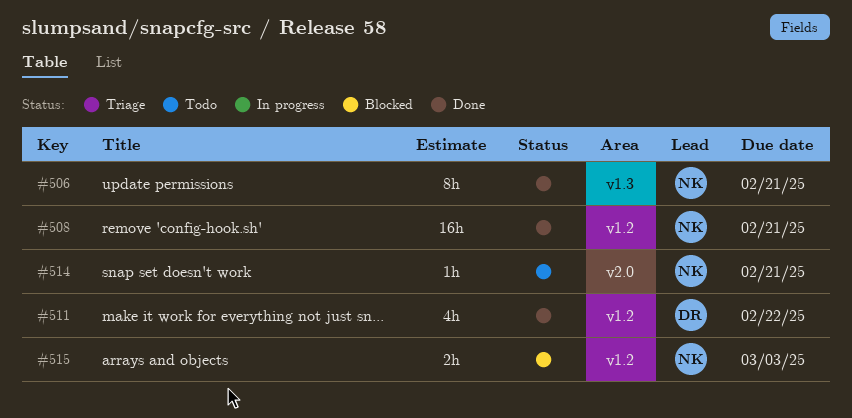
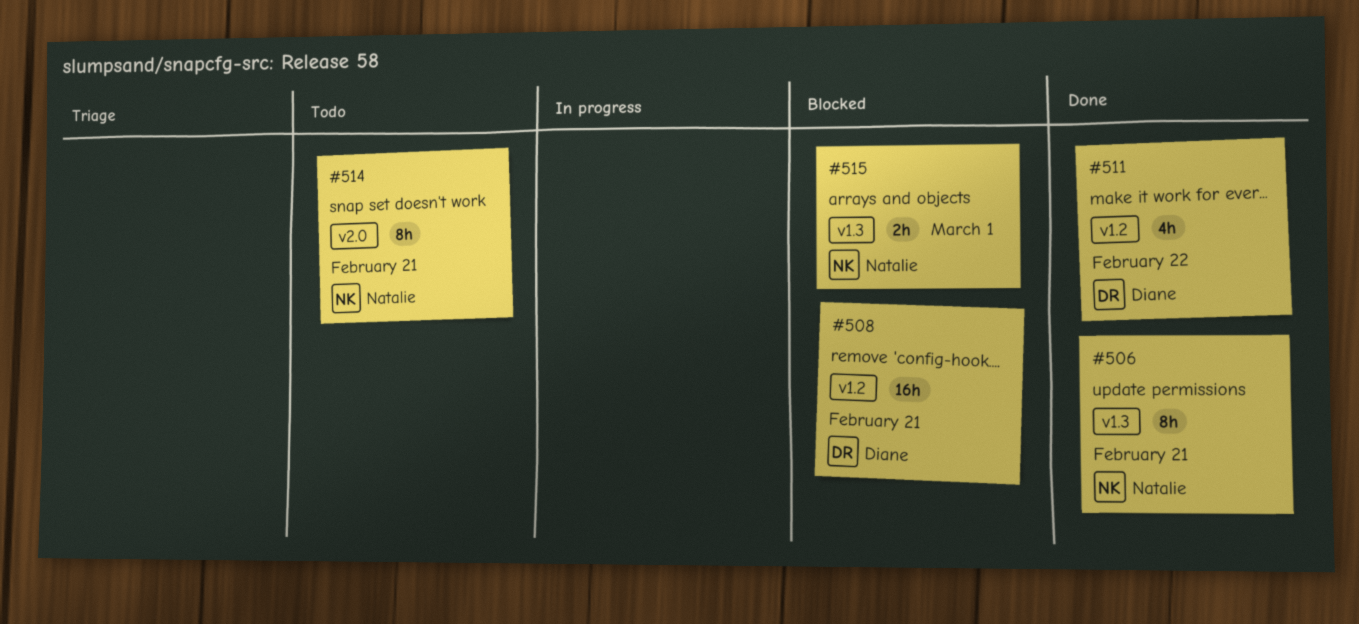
#508, status: Done -> Blocked
#508, owner: Natalie -> Diane
#514, estimate: 1h -> 8h
#515, label: v1.2 -> v1.3
#515, due: Mar 3 -> Mar 1

